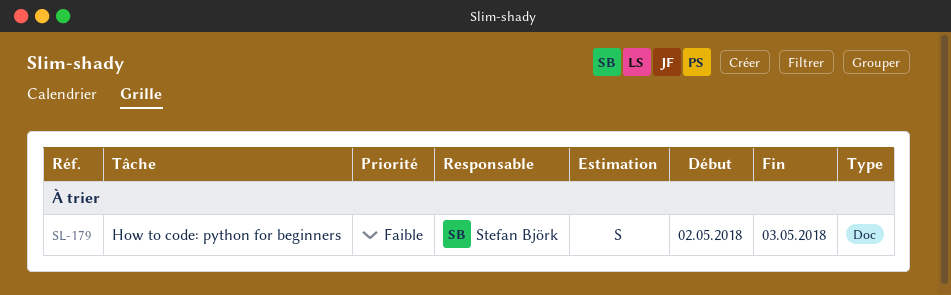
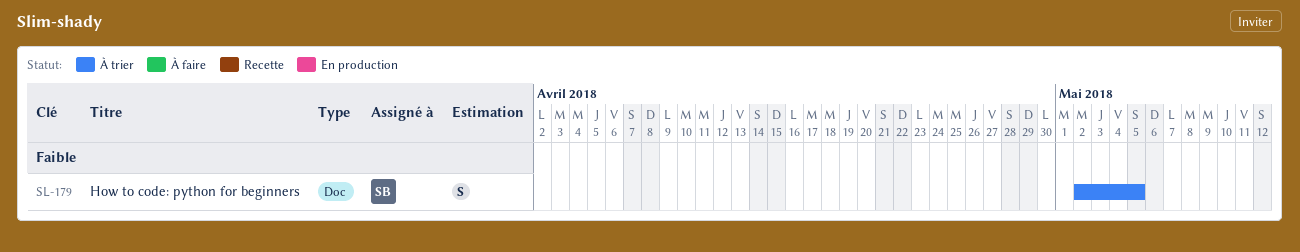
SL-179, due: May 3 -> May 5

